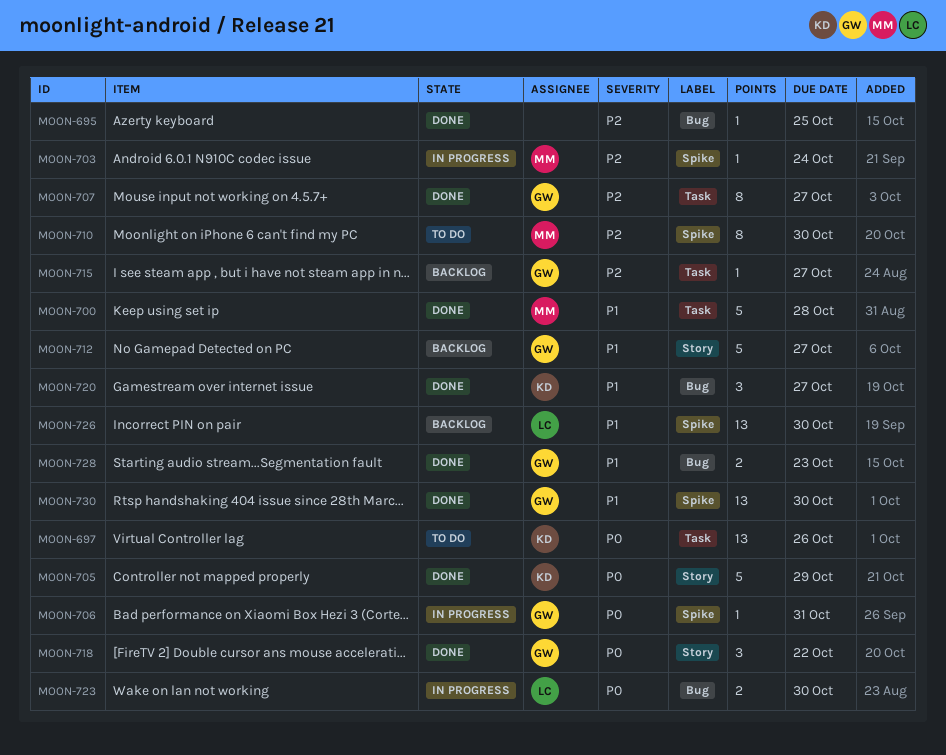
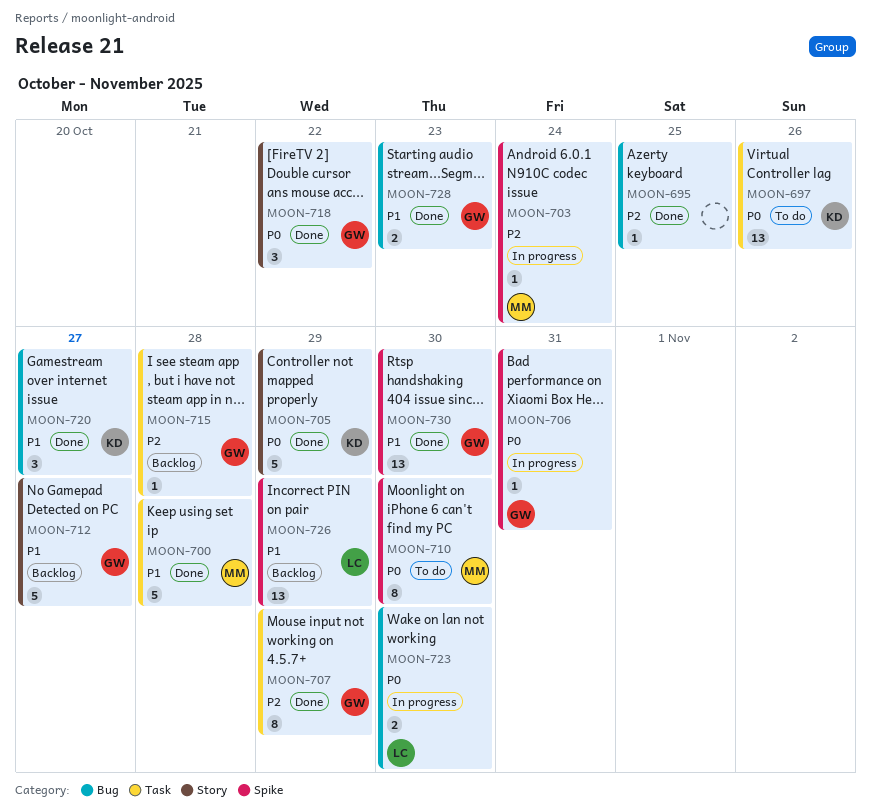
MOON-707, due: Oct 27 -> Oct 29
MOON-710, priority: P2 -> P0
MOON-715, due: Oct 27 -> Oct 28
MOON-726, due: Oct 30 -> Oct 29

